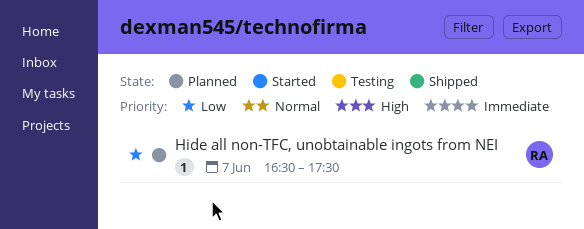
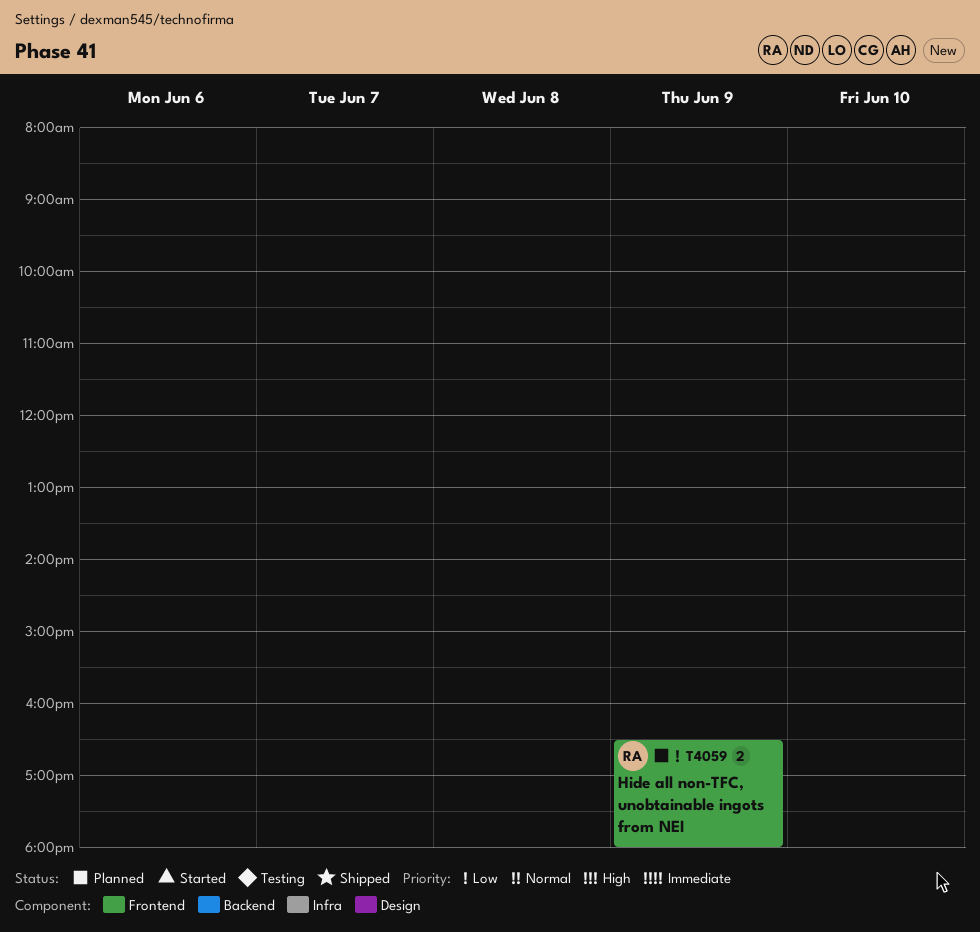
Hide all non-TFC, unobtainable ingots from NEI, estimate: 1 -> 2
Hide all non-TFC, unobtainable ingots from NEI, day: Jun 7 -> Jun 9
Hide all non-TFC, unobtainable ingots from NEI, ends: 17:30 -> 18:00

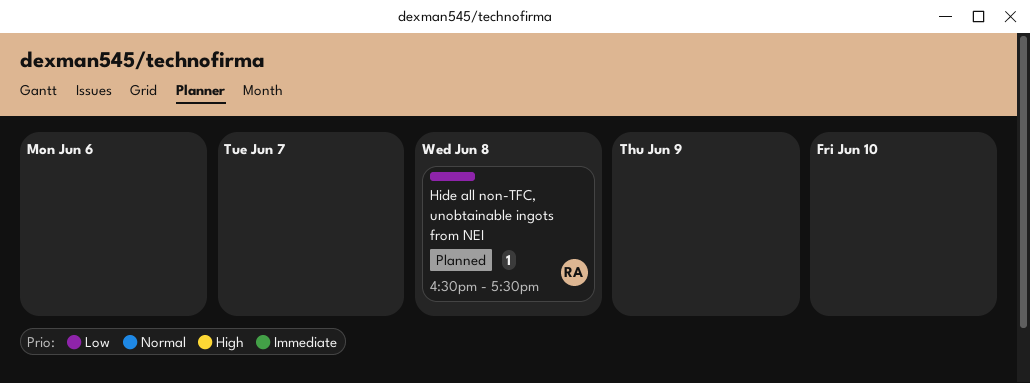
Hide all non-TFC, unobtainable ingots from NEI, estimate: 2 -> 1
Hide all non-TFC, unobtainable ingots from NEI, day: Jun 9 -> Jun 8
Hide all non-TFC, unobtainable ingots from NEI, ends: 18:00 -> 17:30

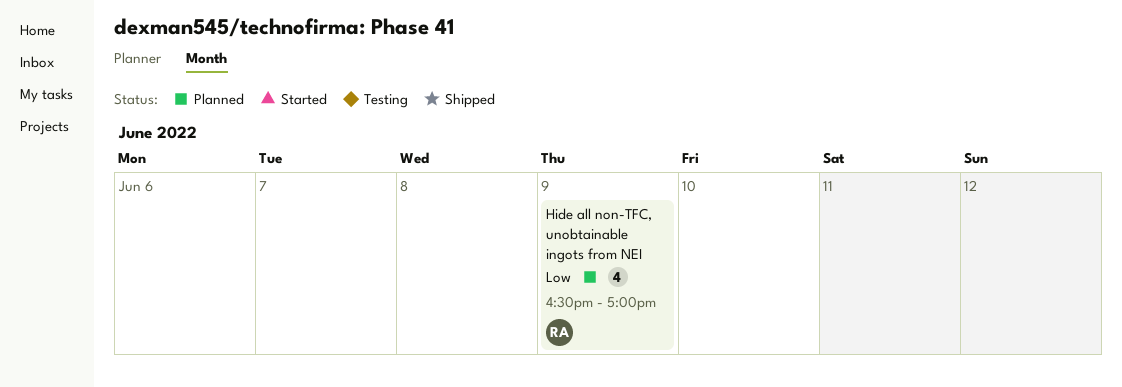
Hide all non-TFC, unobtainable ingots from NEI, estimate: 1 -> 4
Hide all non-TFC, unobtainable ingots from NEI, day: Jun 8 -> Jun 9
Hide all non-TFC, unobtainable ingots from NEI, ends: 17:30 -> 17:00

